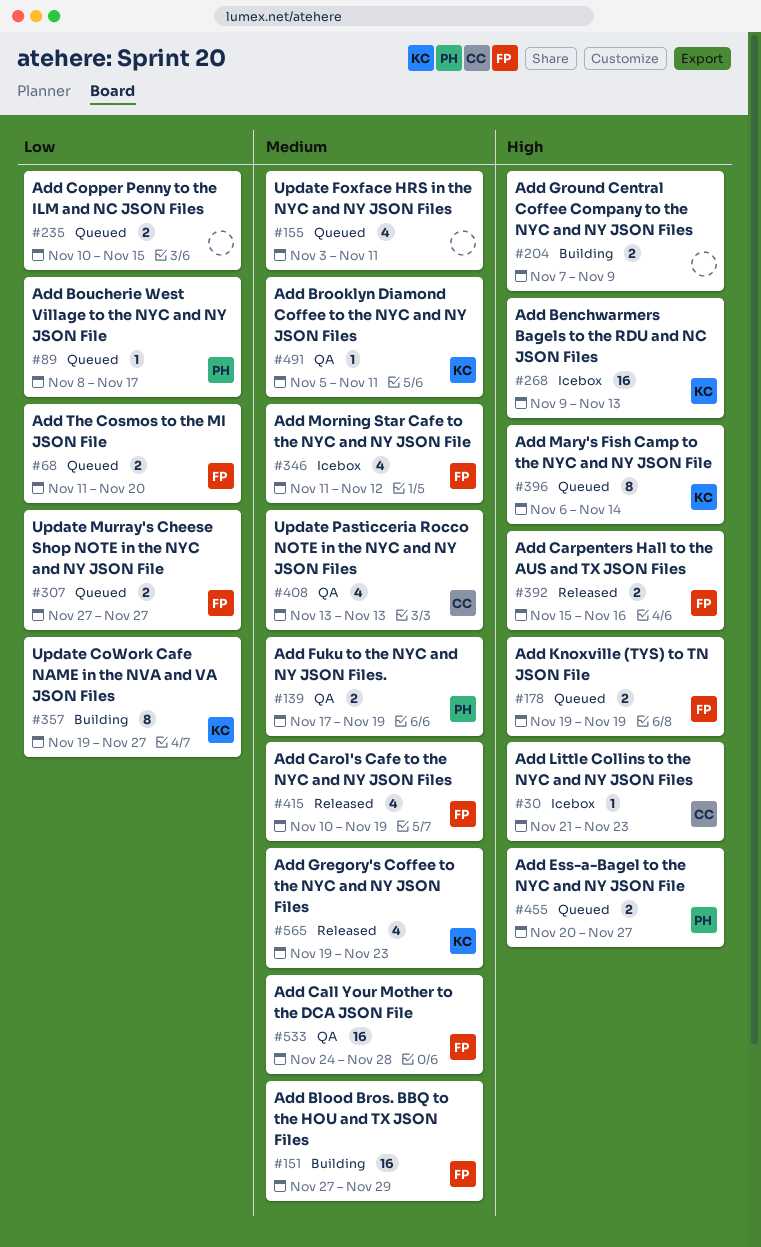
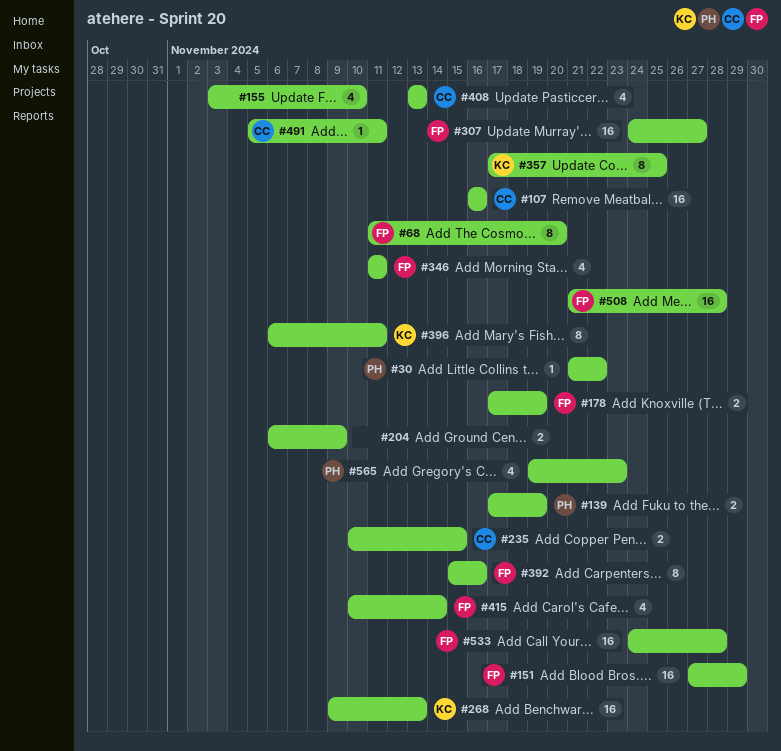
#30, owner: CC -> PH
#30, due: Nov 23 -> Nov 22
#68, estimate: 2 -> 8
#89: present -> none
#107: none -> present
#155, due: Nov 11 -> Nov 10
#178, start: Nov 19 -> Nov 17
#204, start: Nov 7 -> Nov 6
#235, owner: none -> CC
#307, estimate: 2 -> 16
#307, start: Nov 27 -> Nov 24
#346, due: Nov 12 -> Nov 11
#357, start: Nov 19 -> Nov 17
#357, due: Nov 27 -> Nov 25
#392, estimate: 2 -> 8
#396, due: Nov 14 -> Nov 11
#415, due: Nov 19 -> Nov 14
#455: present -> none
#491, owner: KC -> CC
#508: none -> present
#565, owner: KC -> PH

